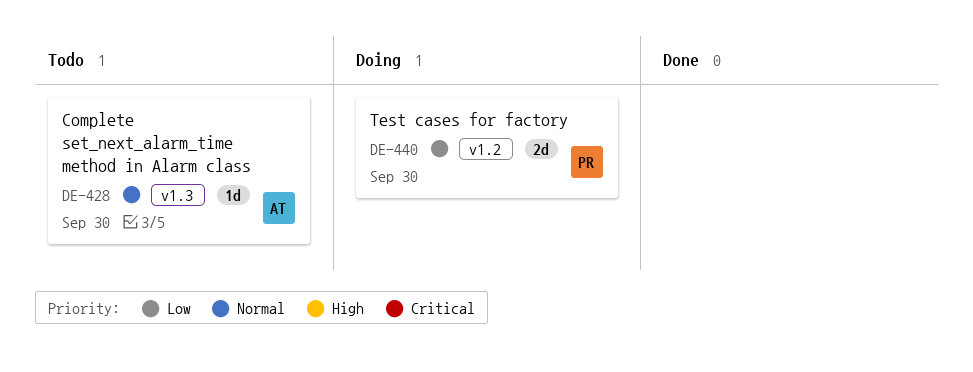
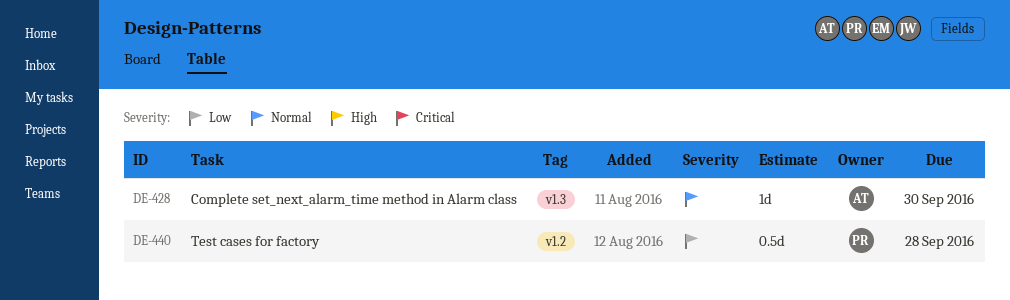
DE-440, estimate: 2d -> 0.5d
DE-440, due: Sep 30 -> Sep 28

